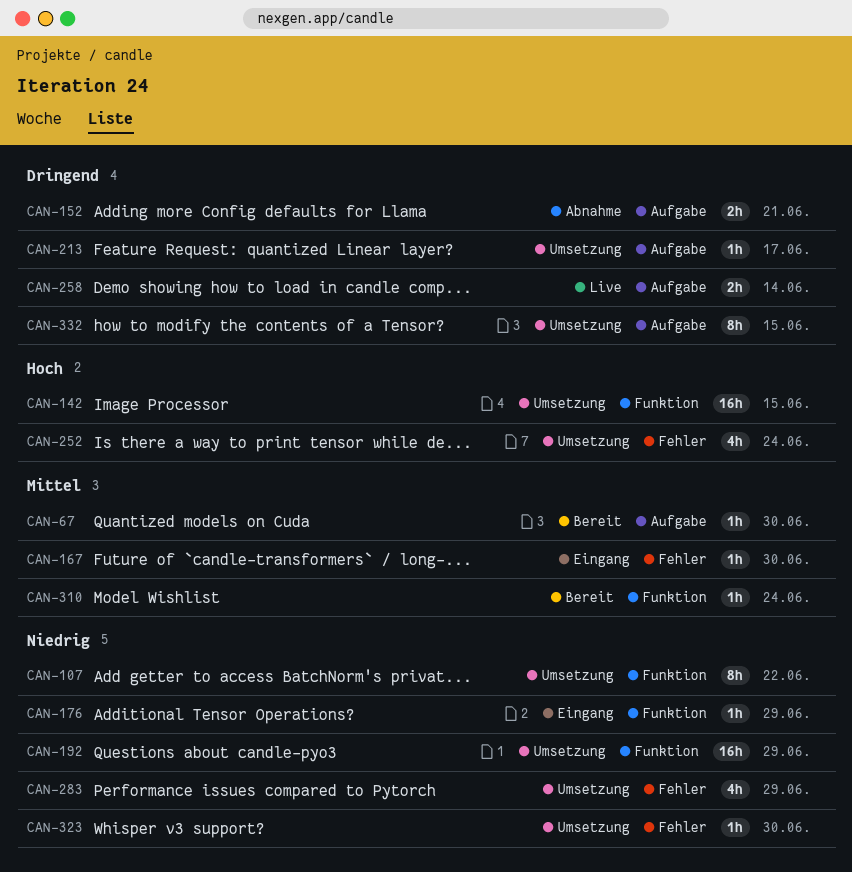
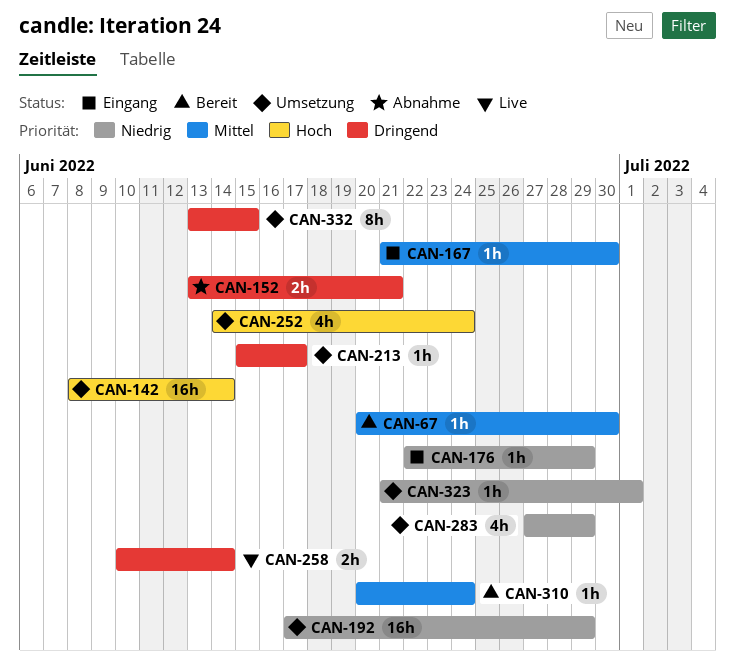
CAN-107: present -> none
CAN-142, due: Jun 15 -> Jun 14
CAN-323, due: Jun 30 -> Jul 1

